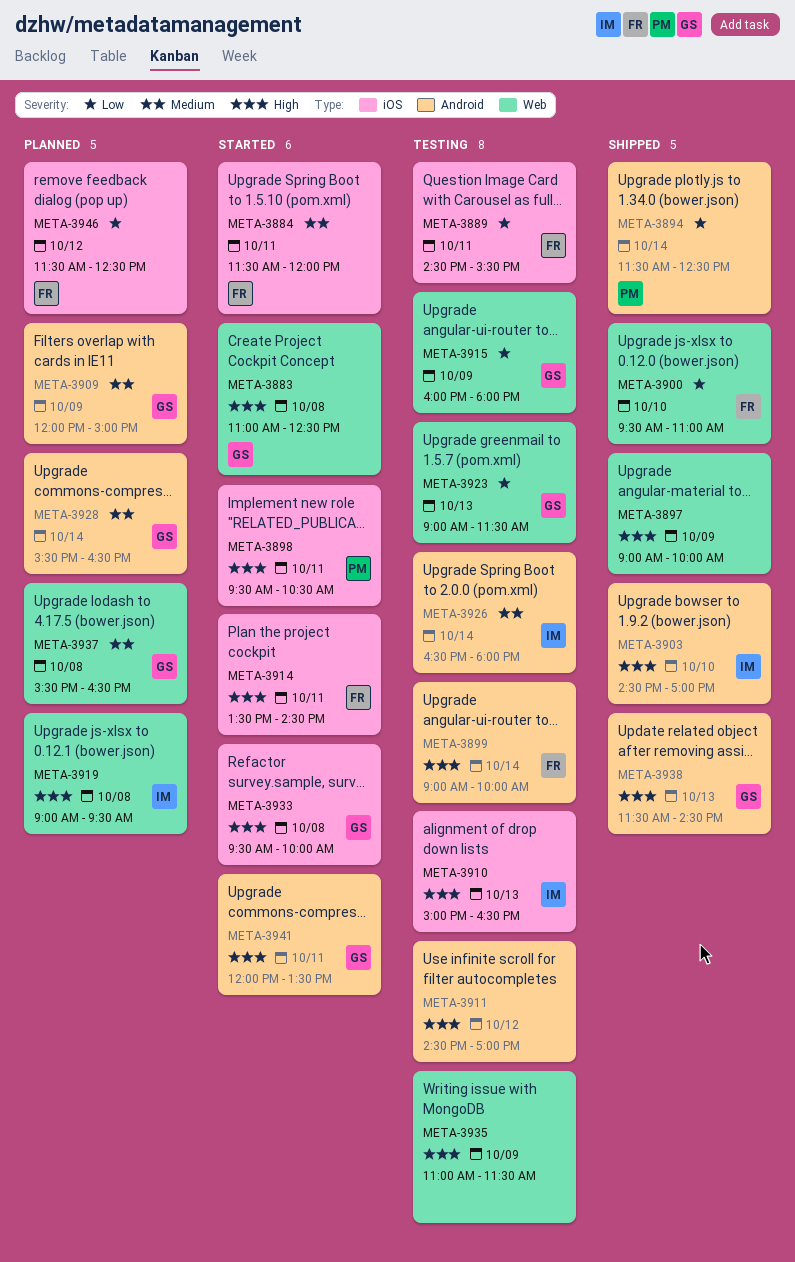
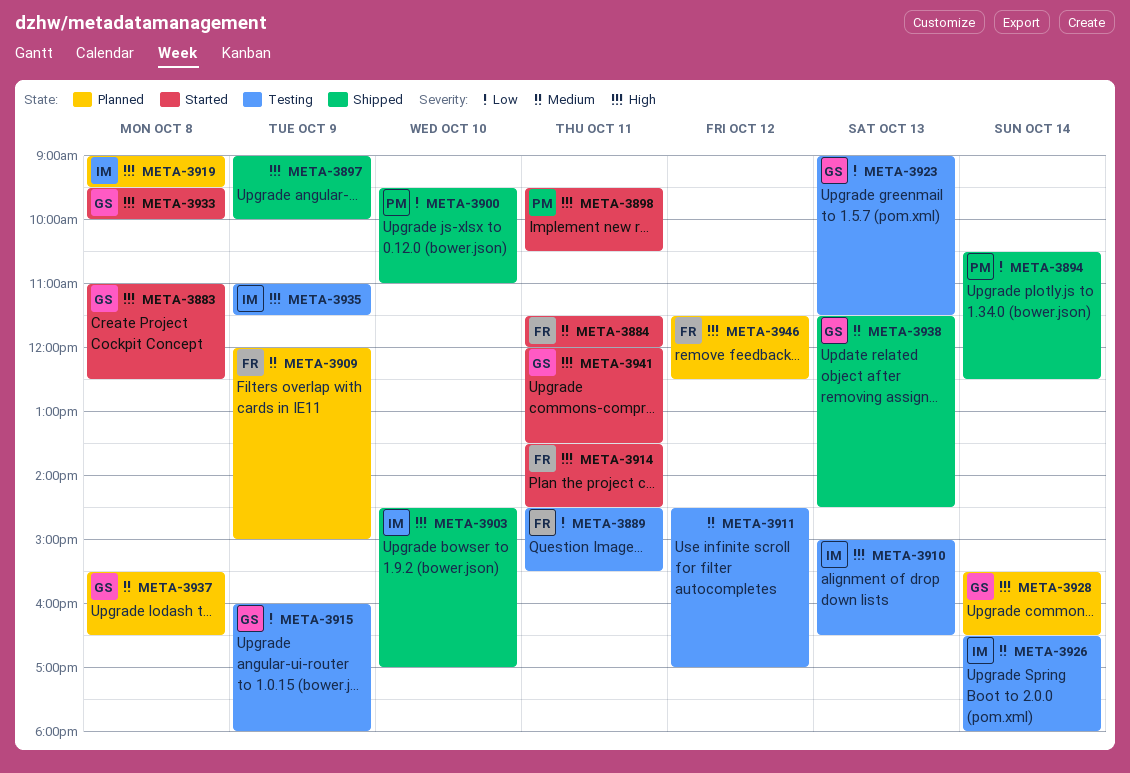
META-3894, begins: 11:30 -> 10:30
META-3899: present -> none
META-3900, owner: FR -> PM
META-3909, owner: GS -> FR
META-3911, priority: High -> Medium
META-3928, priority: Medium -> High
META-3935, owner: none -> IM
META-3938, priority: High -> Medium
META-3946, priority: Low -> High

